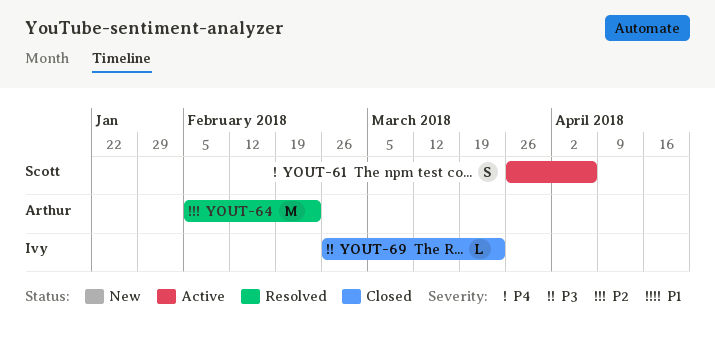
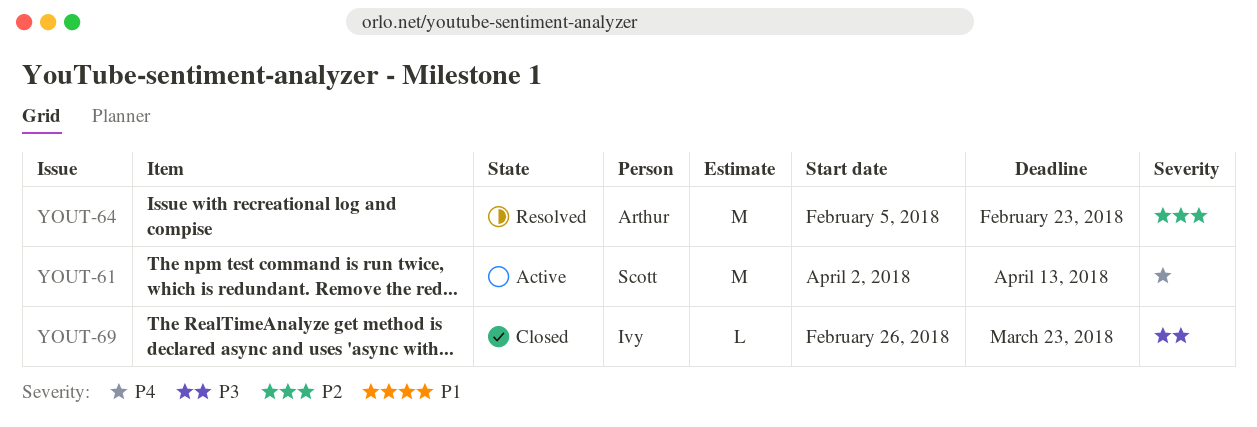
YOUT-61, estimate: S -> M
YOUT-61, start: Mar 26 -> Apr 2
YOUT-61, due: Apr 6 -> Apr 13

